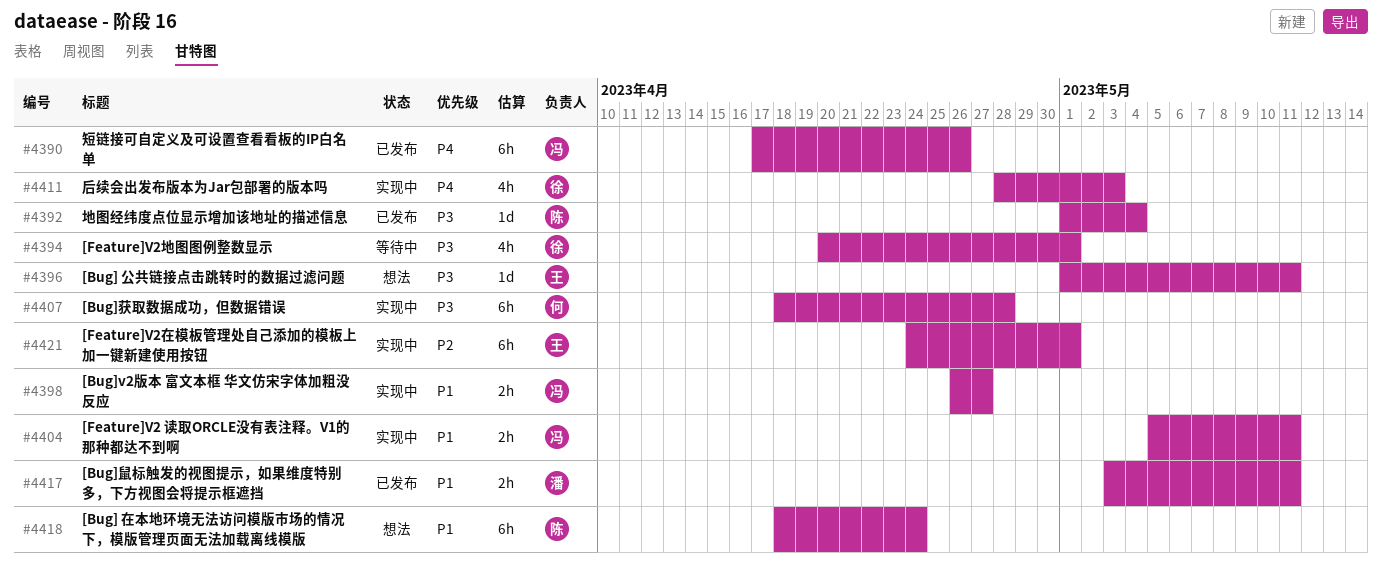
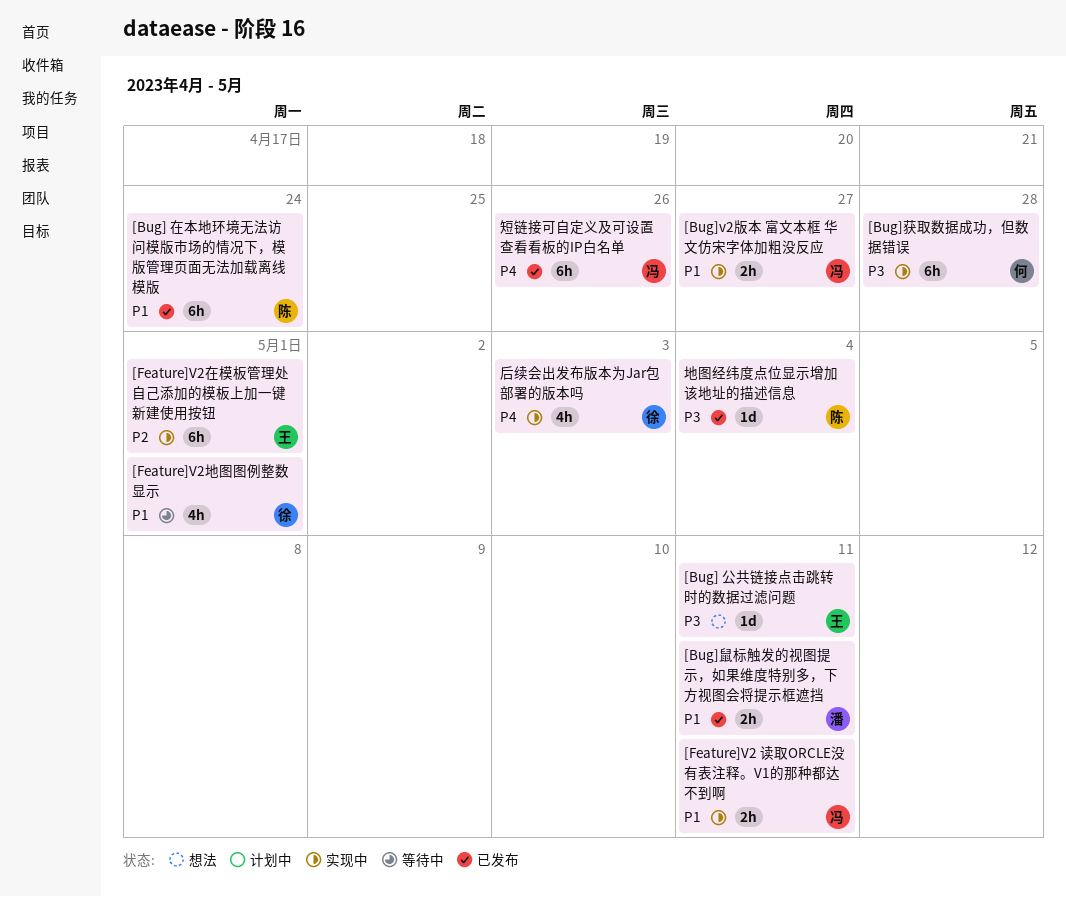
[Bug] 在本地环境无法访问模版市场的情况下，模版管理页面无法加载离线模版, status: 想法 -> 已发布
[Feature]V2地图图例整数显示, priority: P3 -> P1

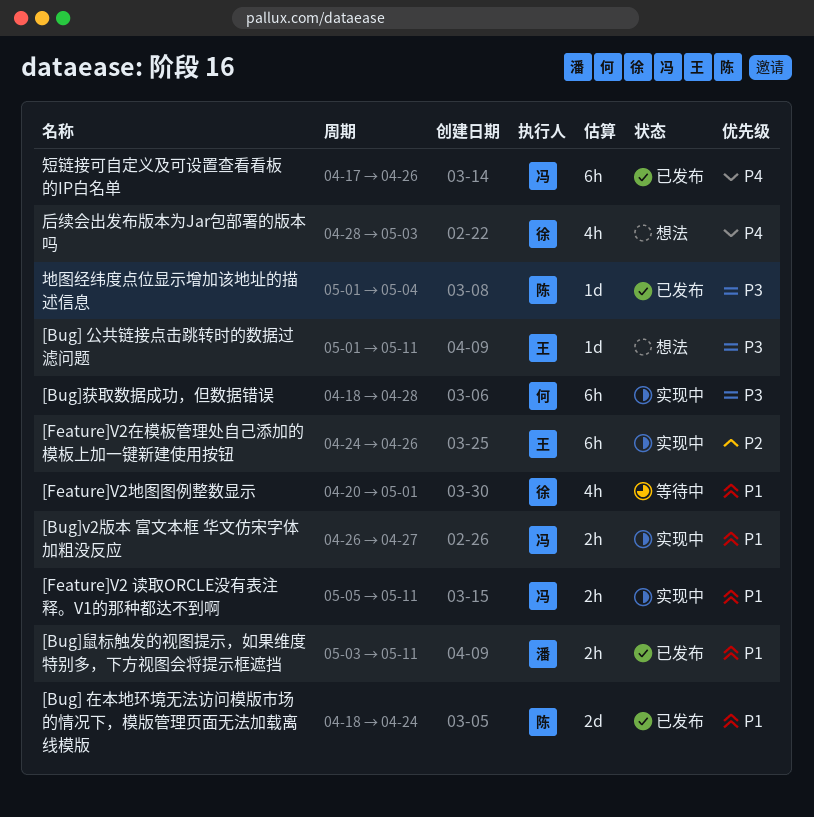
[Bug] 在本地环境无法访问模版市场的情况下，模版管理页面无法加载离线模版, estimate: 6h -> 2d
[Feature]V2在模板管理处自己添加的模板上加一键新建使用按钮, due: May 1 -> Apr 26
后续会出发布版本为Jar包部署的版本吗, status: 实现中 -> 想法

